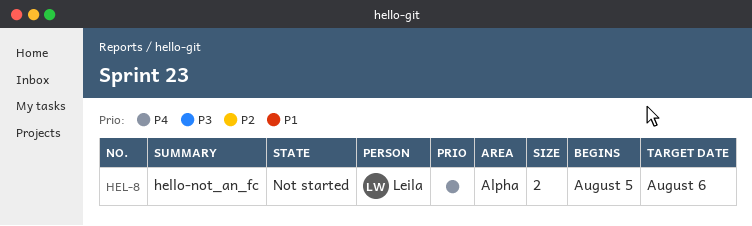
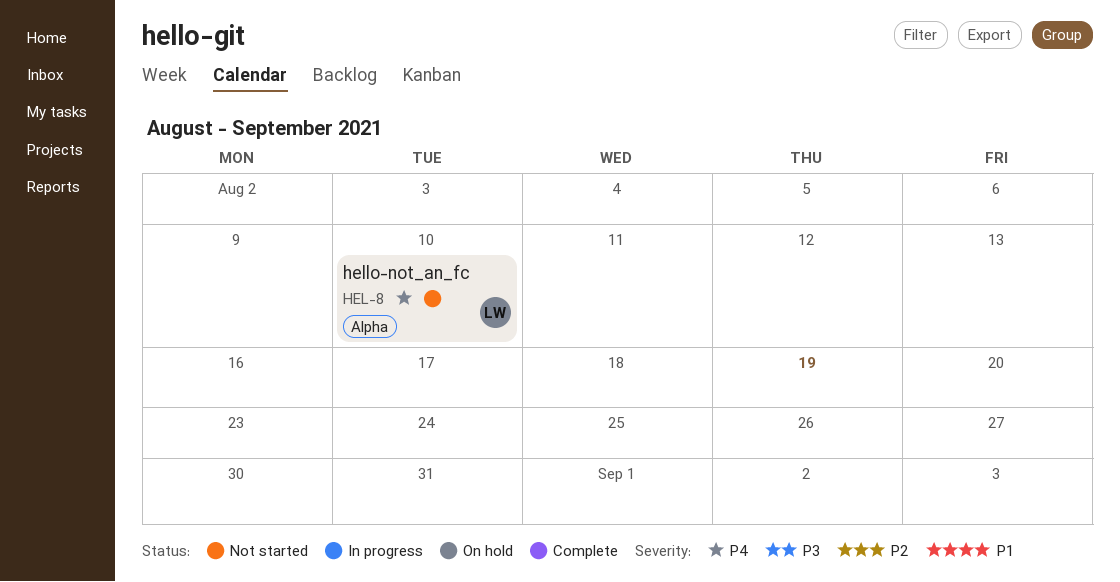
HEL-8, due: Aug 6 -> Aug 10

